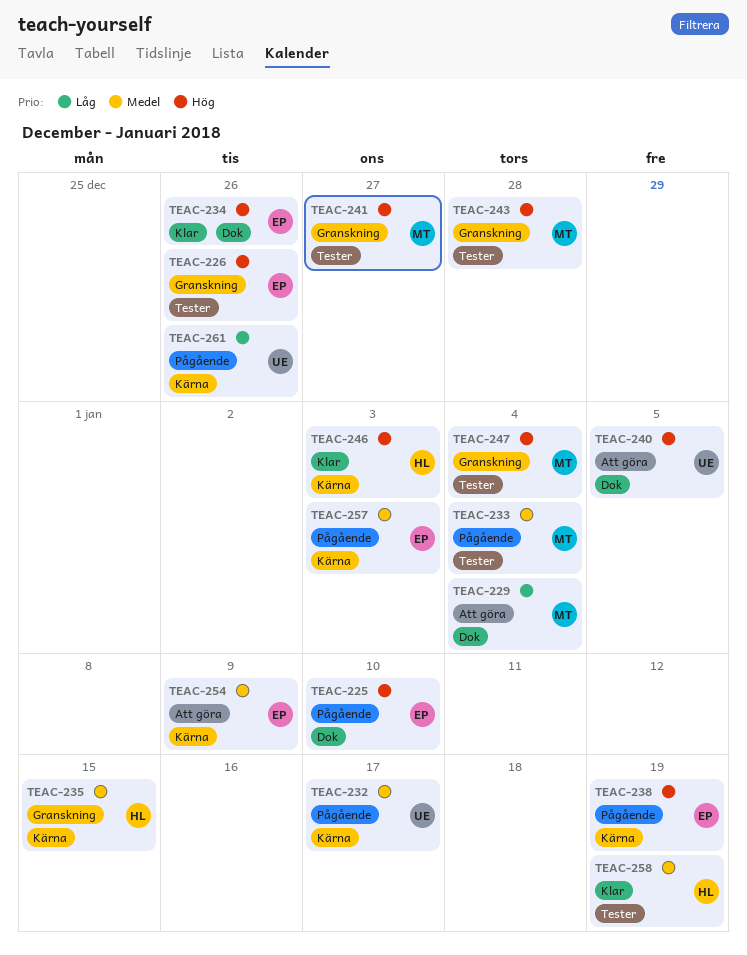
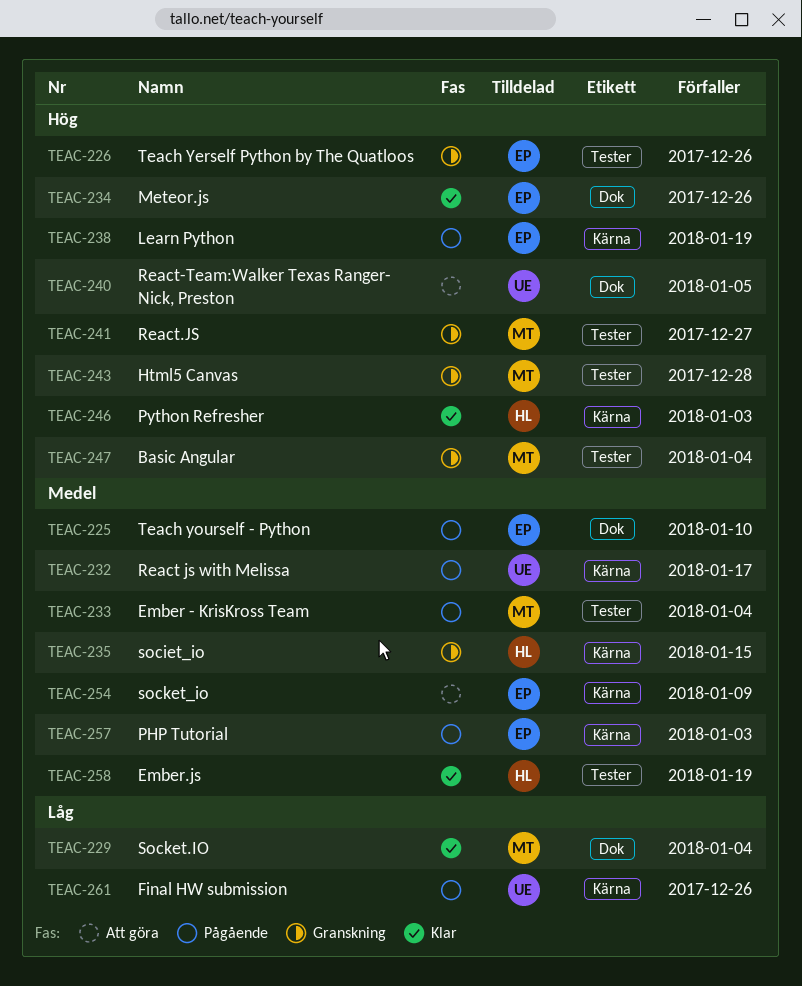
TEAC-225, priority: Hög -> Medel
TEAC-229, status: Att göra -> Klar

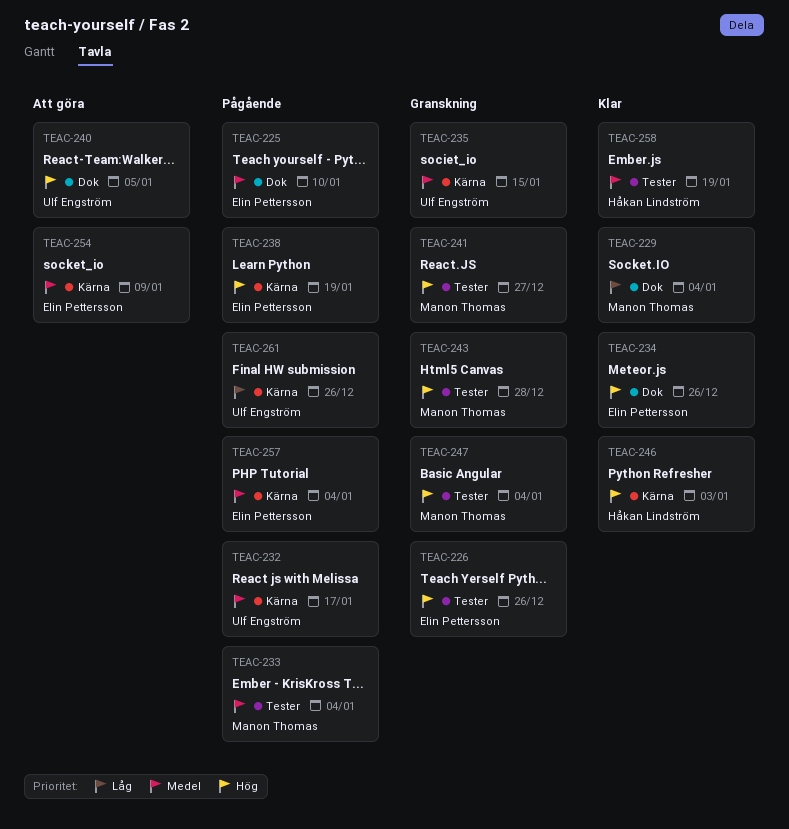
TEAC-235, owner: Håkan Lindström -> Ulf Engström
TEAC-257, due: Jan 3 -> Jan 4

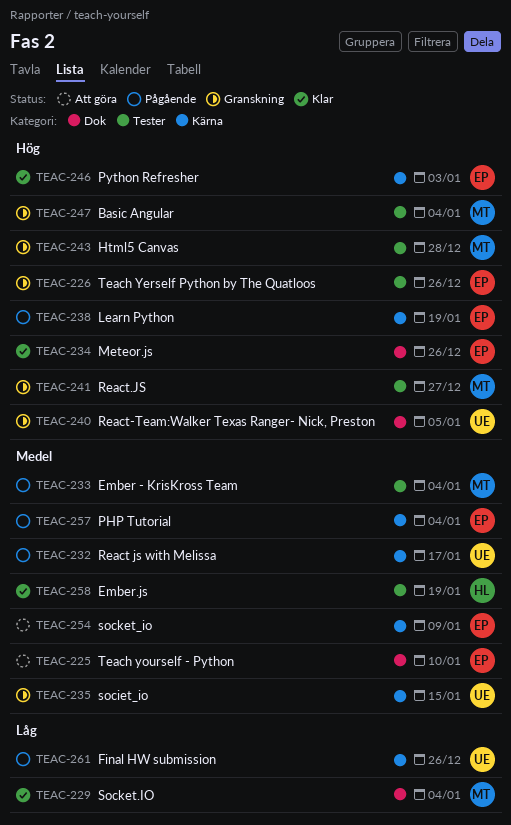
TEAC-225, status: Pågående -> Att göra
TEAC-240, status: Att göra -> Granskning
TEAC-246, owner: Håkan Lindström -> Elin Pettersson

